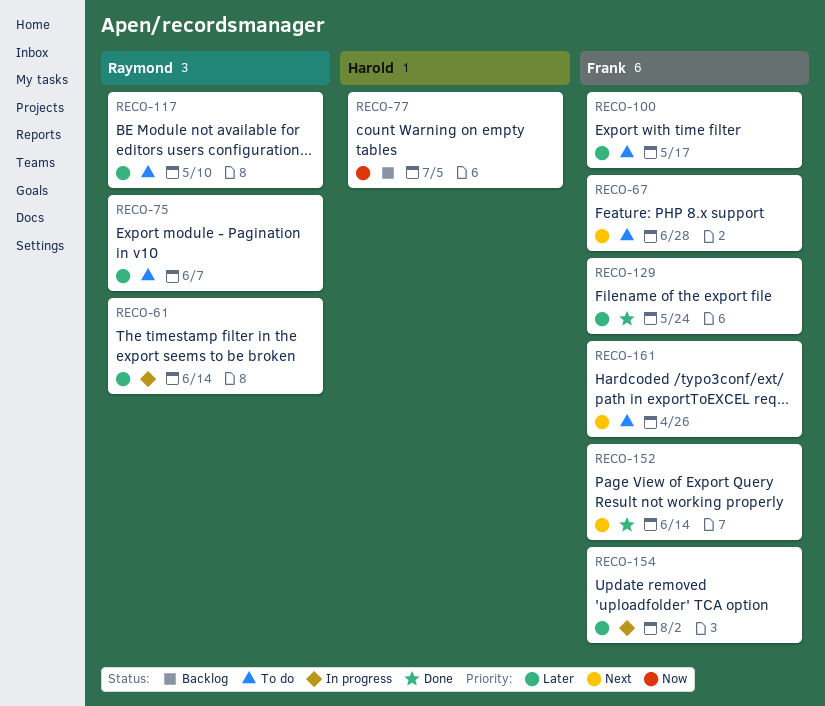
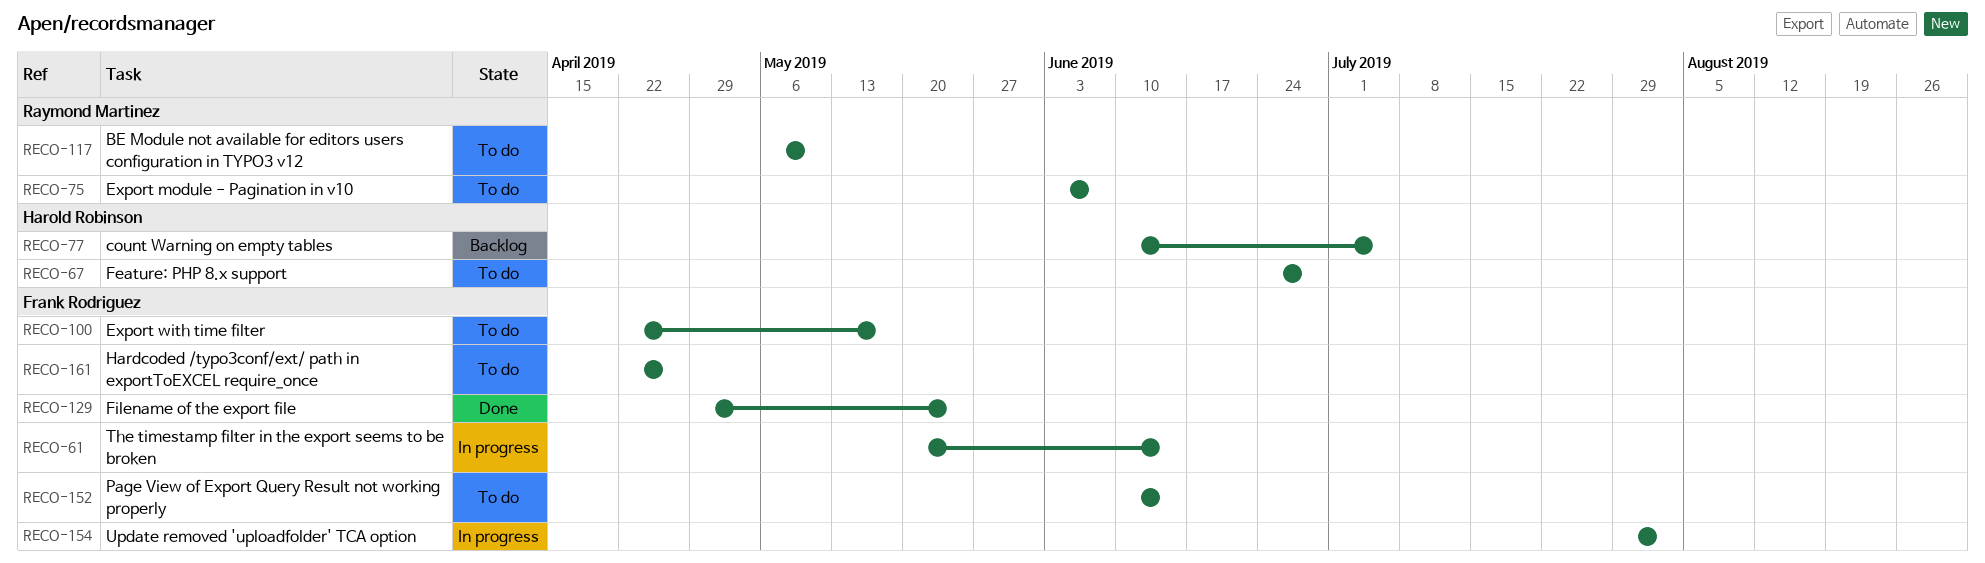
RECO-61, owner: Raymond Martinez -> Frank Rodriguez
RECO-67, owner: Frank Rodriguez -> Harold Robinson
RECO-152, status: Done -> To do

